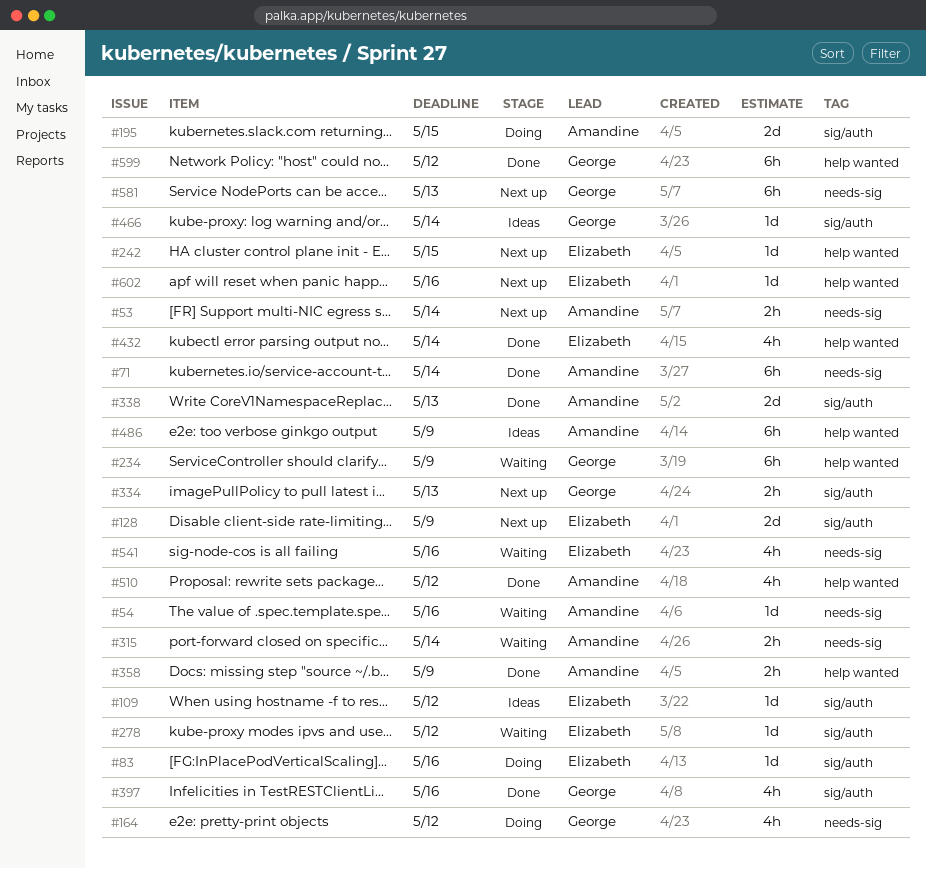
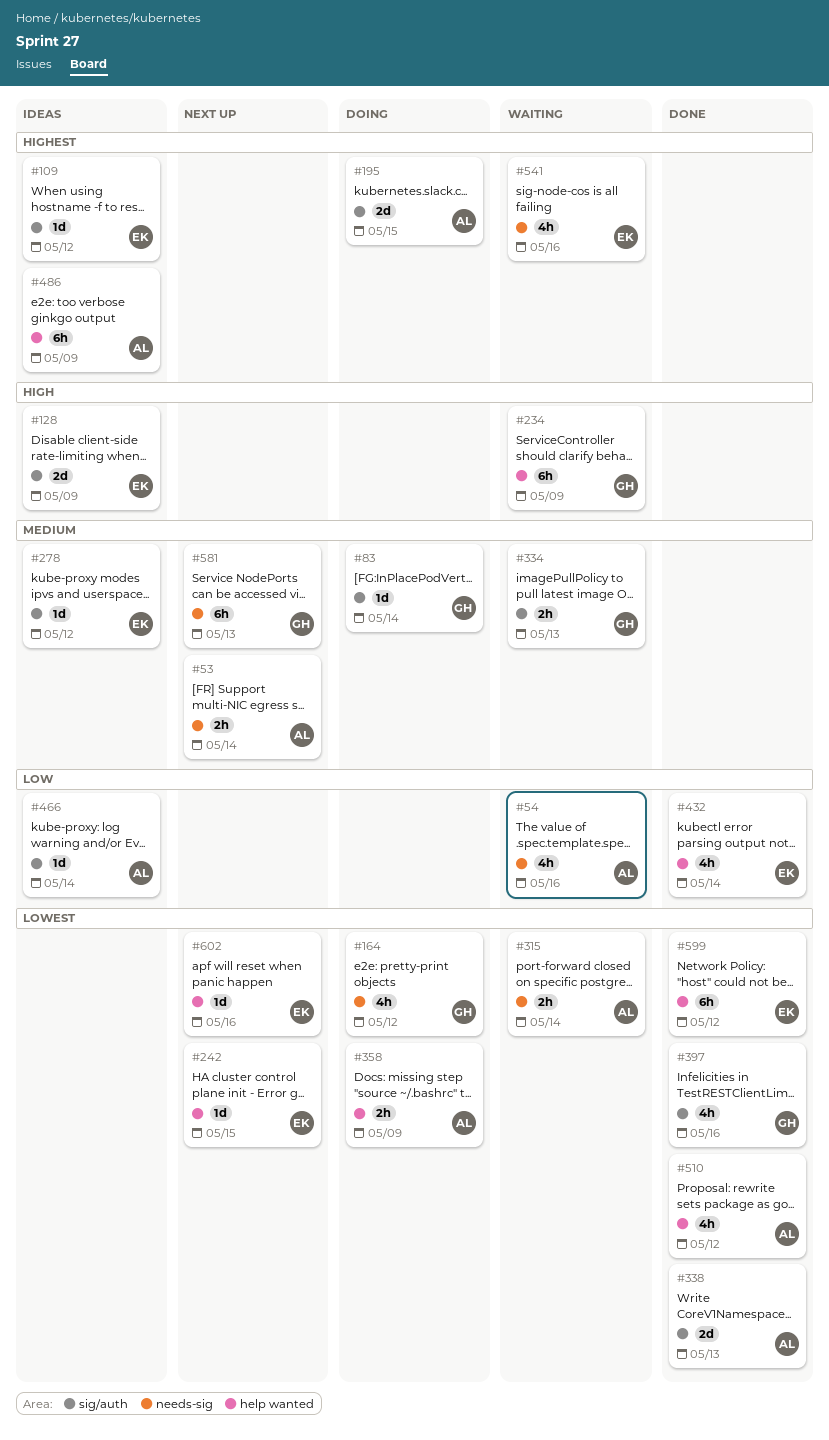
#54, estimate: 1d -> 4h
#71: present -> none
#83, owner: Elizabeth -> George
#83, due: May 16 -> May 14
#128, status: Next up -> Ideas
#278, status: Waiting -> Ideas
#334, status: Next up -> Waiting
#358, status: Done -> Doing
#466, owner: George -> Amandine
#599, owner: George -> Elizabeth

